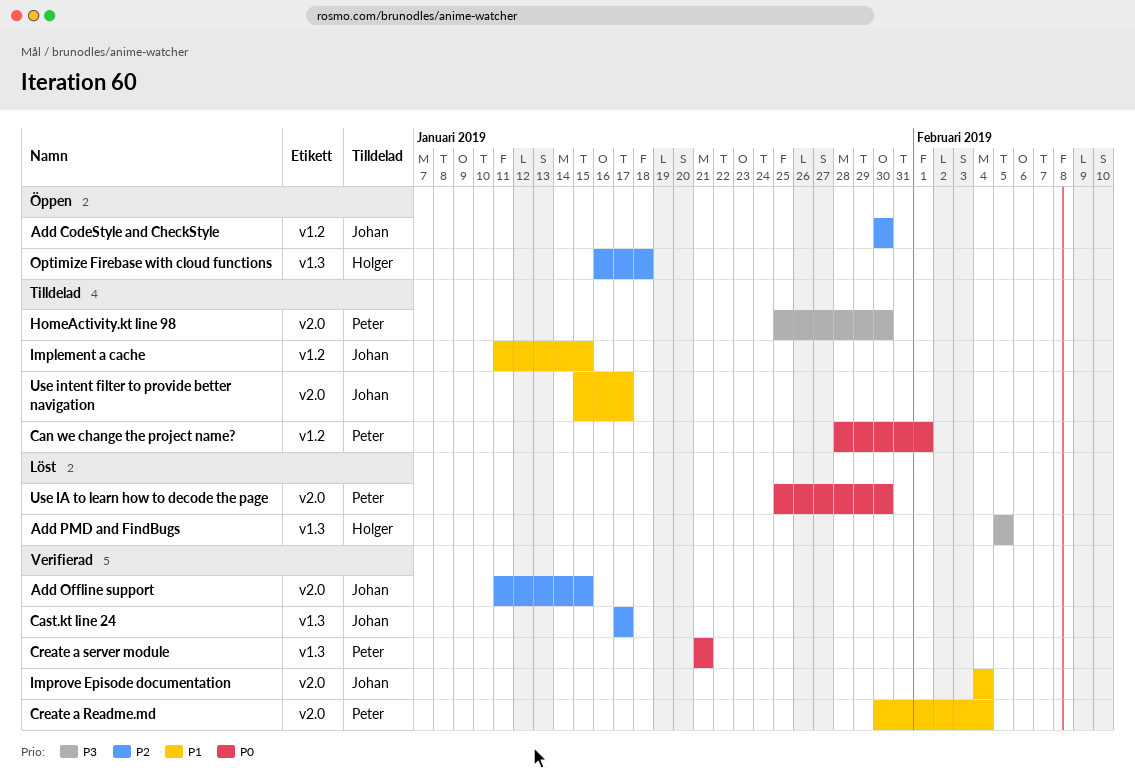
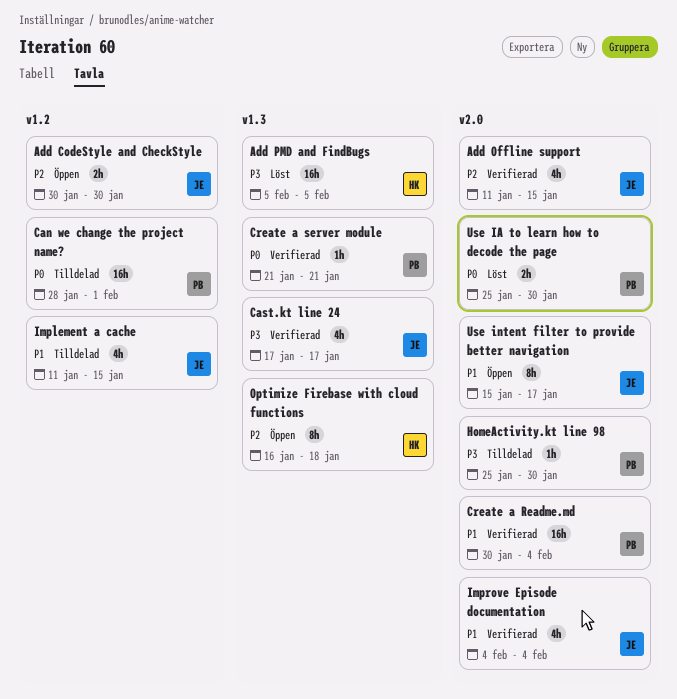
Cast.kt line 24, priority: P2 -> P3
Use intent filter to provide better navigation, status: Tilldelad -> Öppen

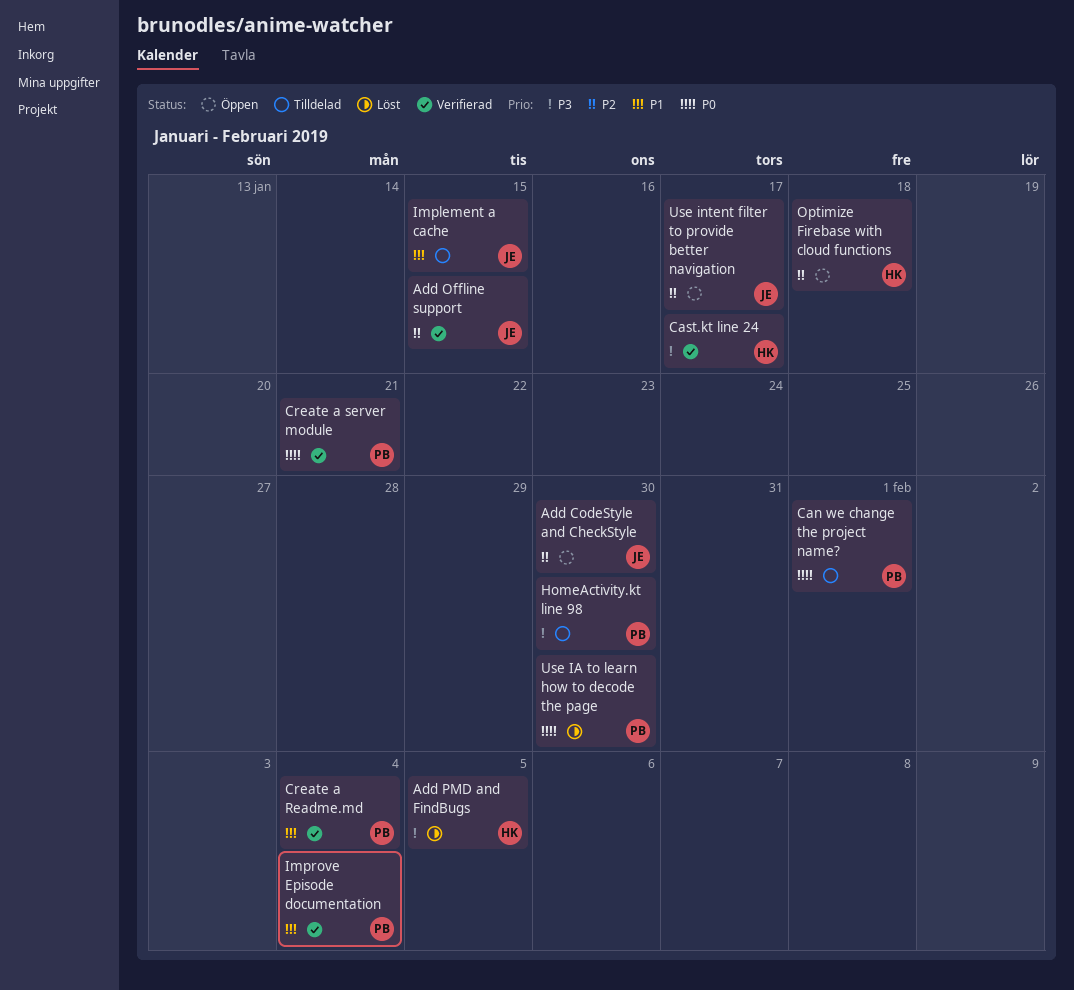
Cast.kt line 24, owner: JE -> HK
Improve Episode documentation, owner: JE -> PB
Use intent filter to provide better navigation, priority: P1 -> P2

